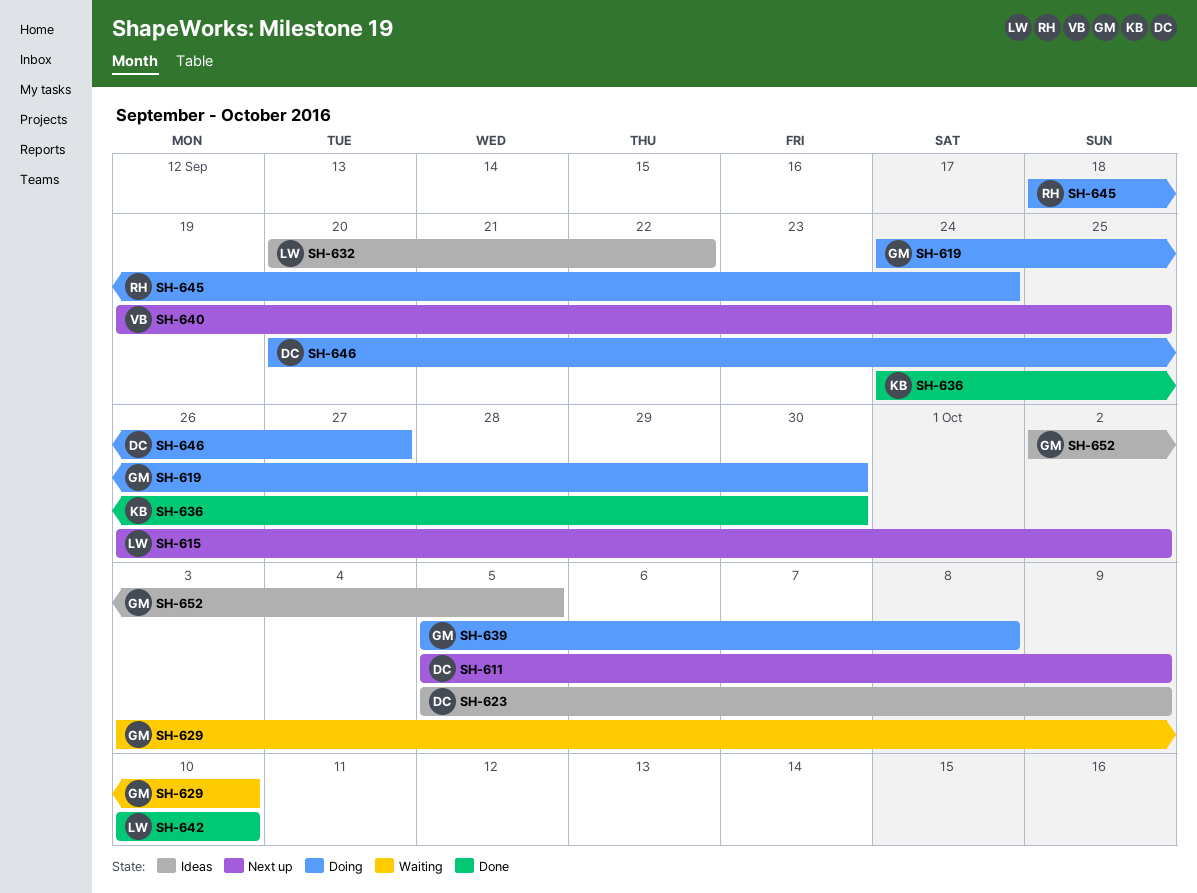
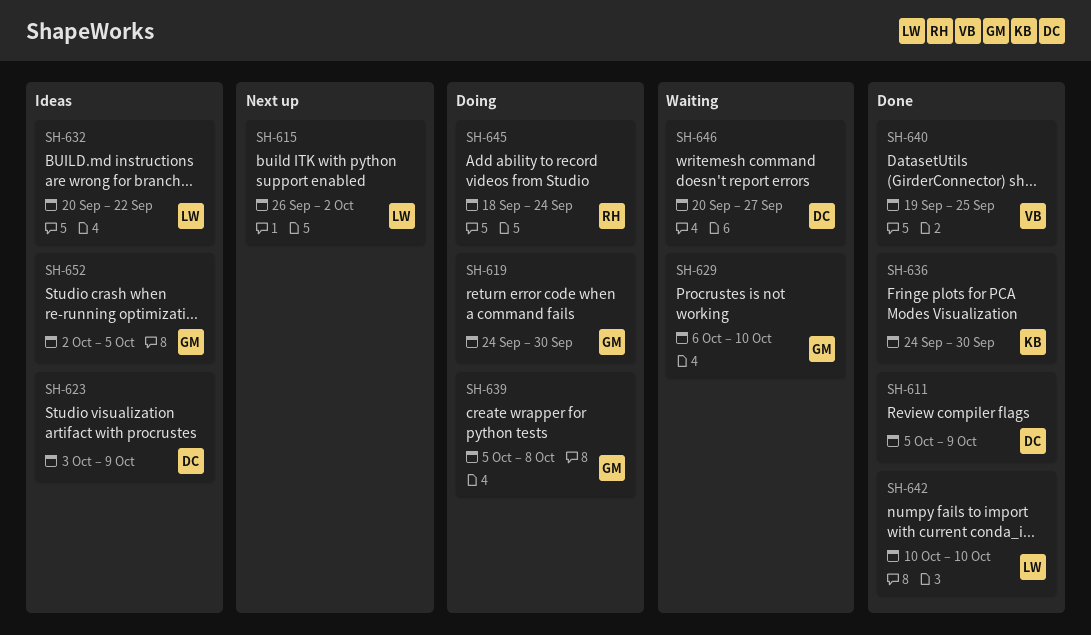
SH-611, status: Next up -> Done
SH-623, start: Oct 5 -> Oct 3
SH-629, start: Oct 3 -> Oct 6
SH-640, status: Next up -> Done
SH-646, status: Doing -> Waiting

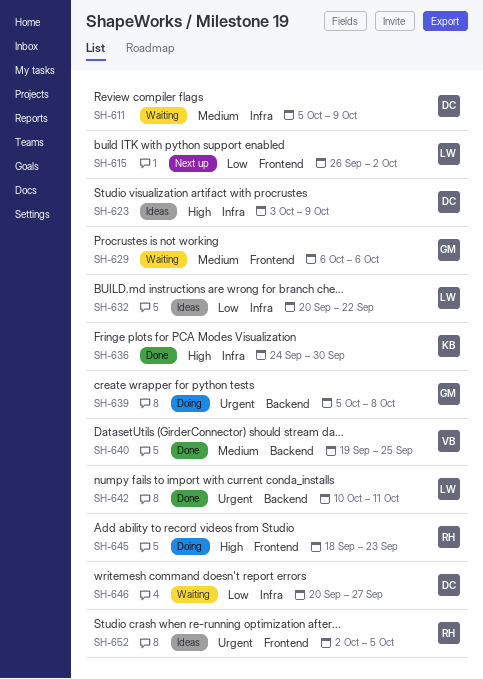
SH-611, status: Done -> Waiting
SH-619: present -> none
SH-629, due: Oct 10 -> Oct 6
SH-642, due: Oct 10 -> Oct 11
SH-645, due: Sep 24 -> Sep 23
SH-652, owner: GM -> RH

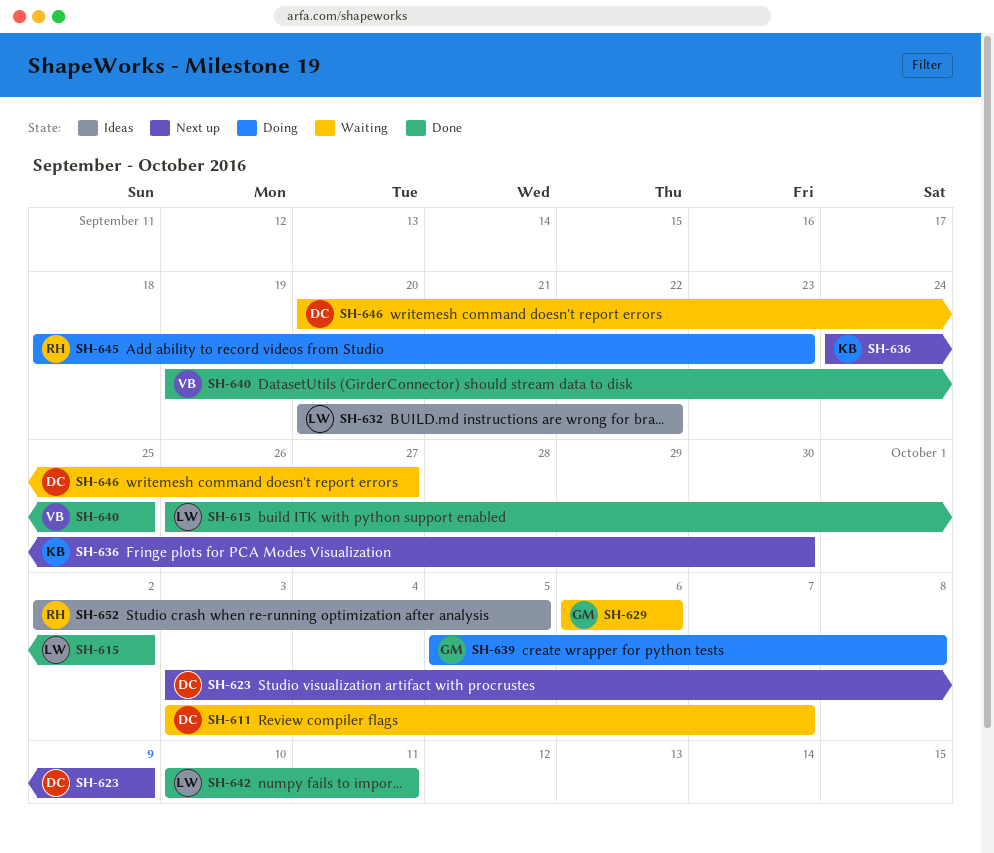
SH-611, start: Oct 5 -> Oct 3
SH-611, due: Oct 9 -> Oct 7
SH-615, status: Next up -> Done
SH-623, status: Ideas -> Next up
SH-636, status: Done -> Next up

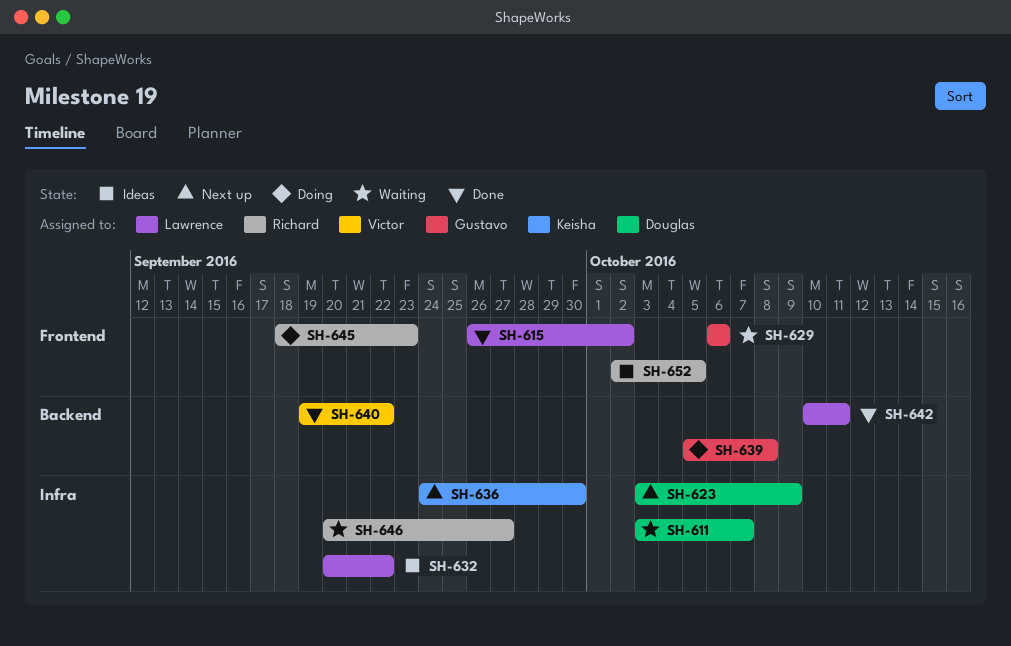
SH-640, due: Sep 25 -> Sep 22
SH-646, owner: Douglas -> Richard

